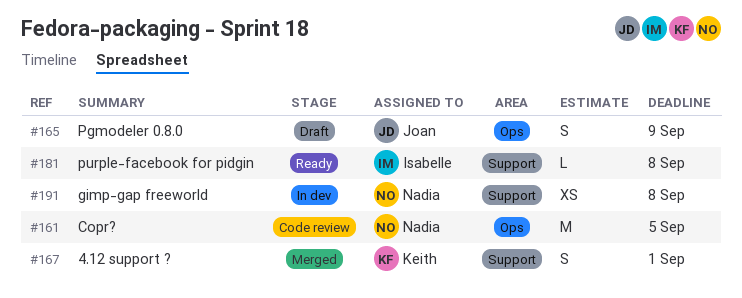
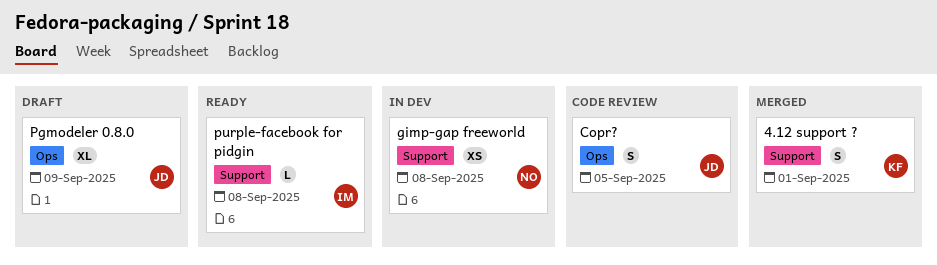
Copr?, owner: Nadia -> Joan
Copr?, estimate: M -> S
Pgmodeler 0.8.0, estimate: S -> XL

